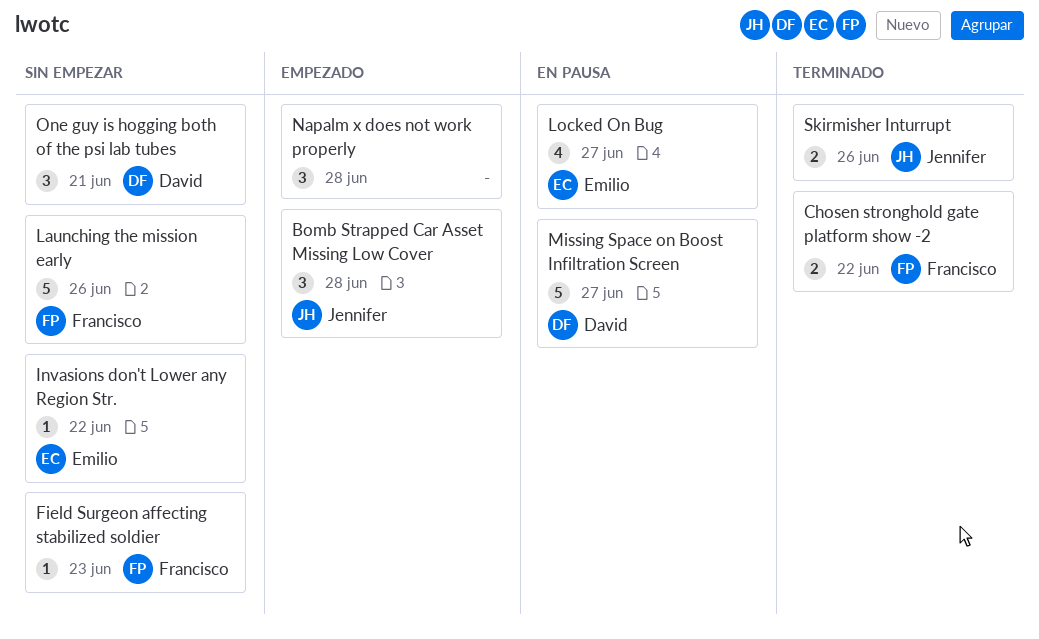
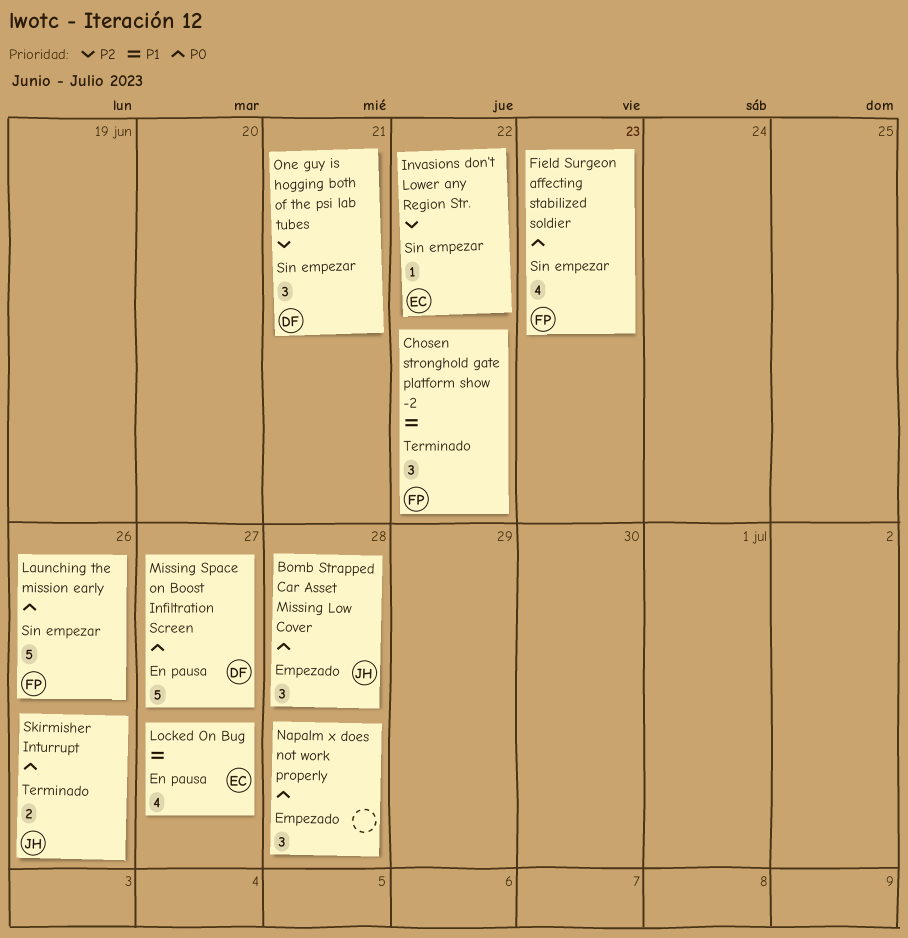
Chosen stronghold gate platform show -2, estimate: 2 -> 3
Field Surgeon affecting stabilized soldier, estimate: 1 -> 4

